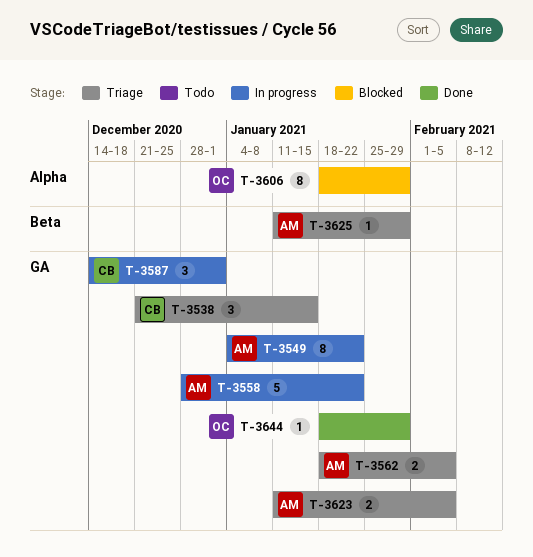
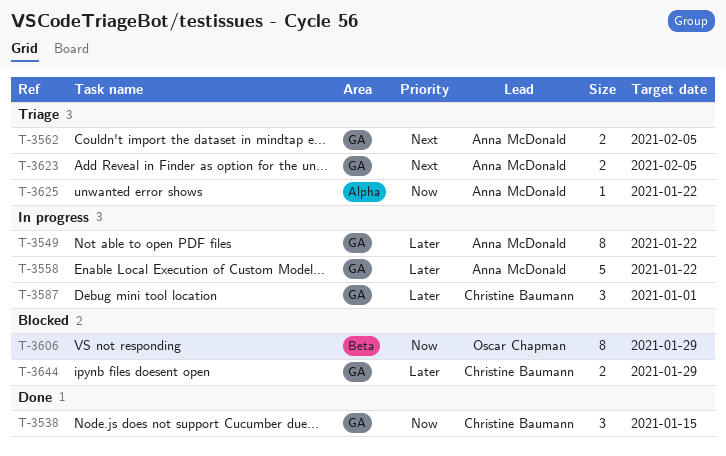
T-3538, status: Triage -> Done
T-3606, label: Alpha -> Beta
T-3625, label: Beta -> Alpha
T-3625, due: Jan 29 -> Jan 22
T-3644, status: Done -> Blocked
T-3644, owner: Oscar Chapman -> Christine Baumann
T-3644, estimate: 1 -> 2

